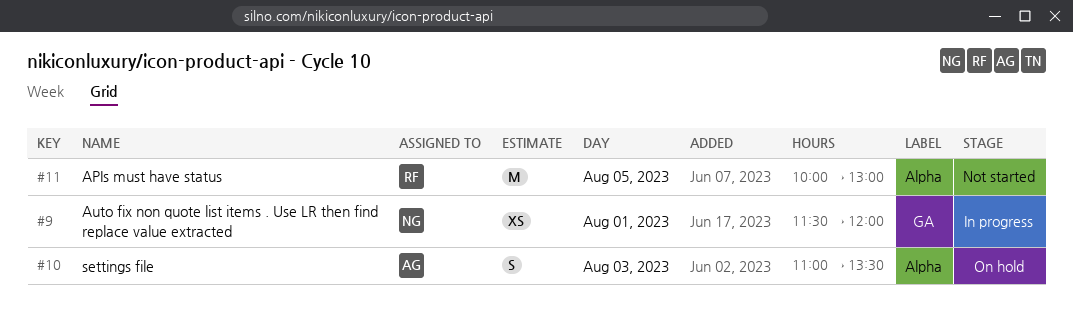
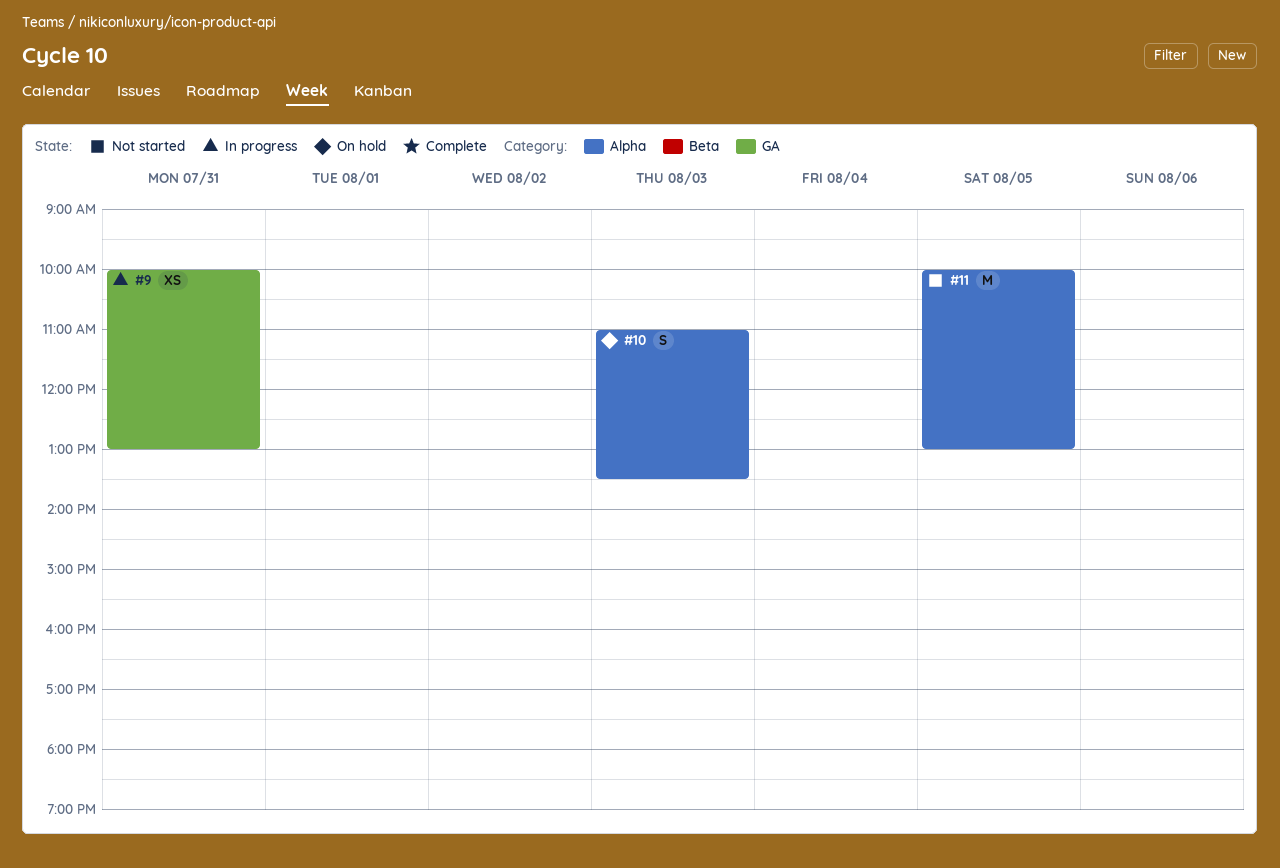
#9, day: Aug 1 -> Jul 31
#9, begins: 11:30 -> 10:00
#9, ends: 12:00 -> 13:00

